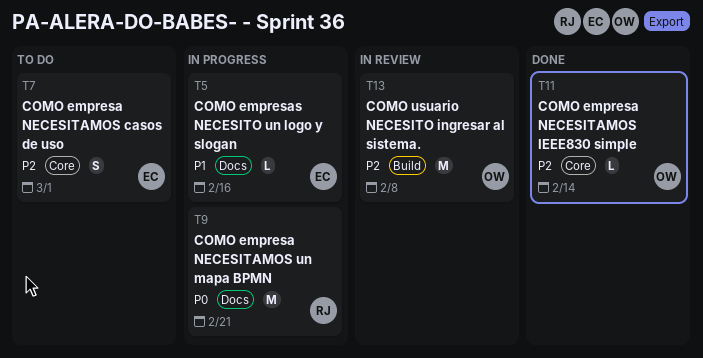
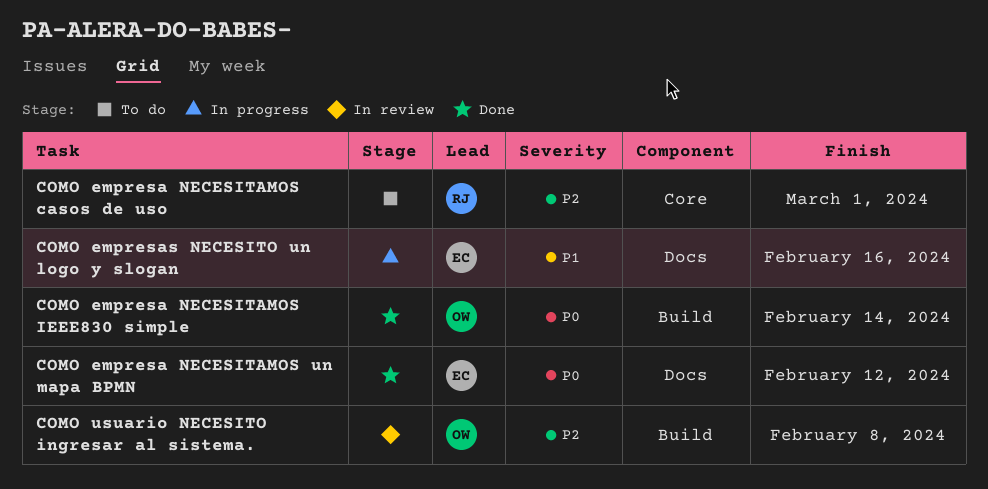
COMO empresa NECESITAMOS casos de uso, owner: EC -> RJ
COMO empresa NECESITAMOS IEEE830 simple, priority: P2 -> P0
COMO empresa NECESITAMOS IEEE830 simple, label: Core -> Build
COMO empresa NECESITAMOS un mapa BPMN, status: In progress -> Done
COMO empresa NECESITAMOS un mapa BPMN, owner: RJ -> EC
COMO empresa NECESITAMOS un mapa BPMN, due: Feb 21 -> Feb 12

